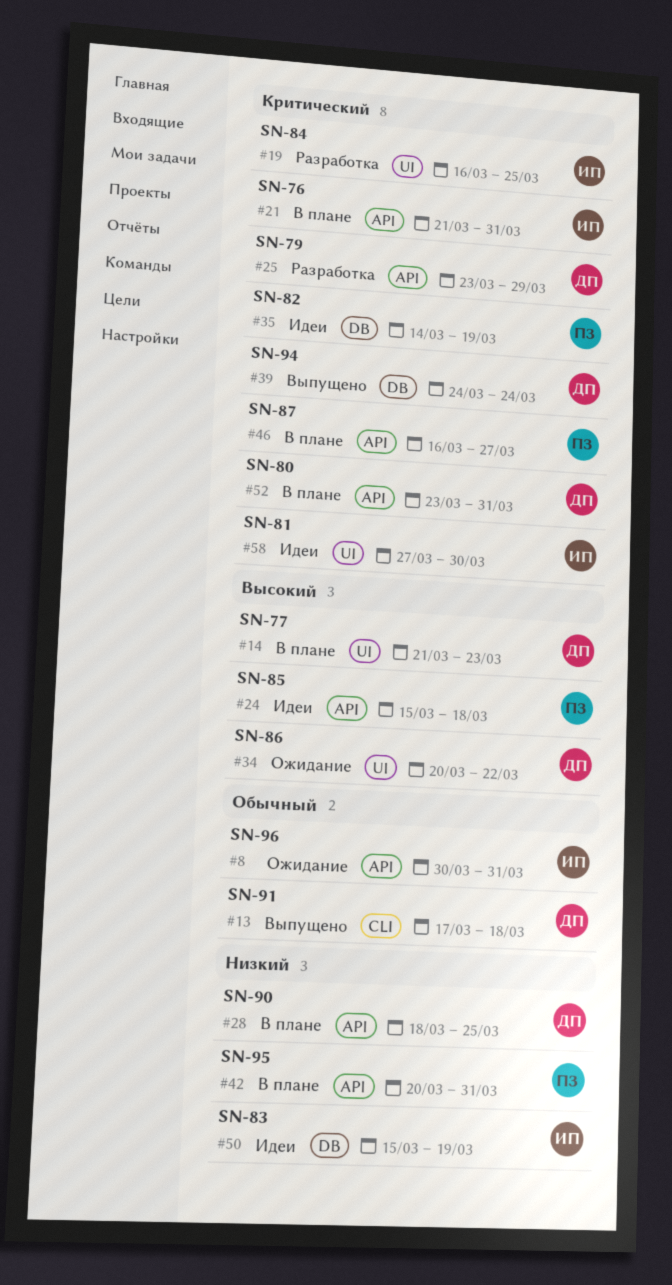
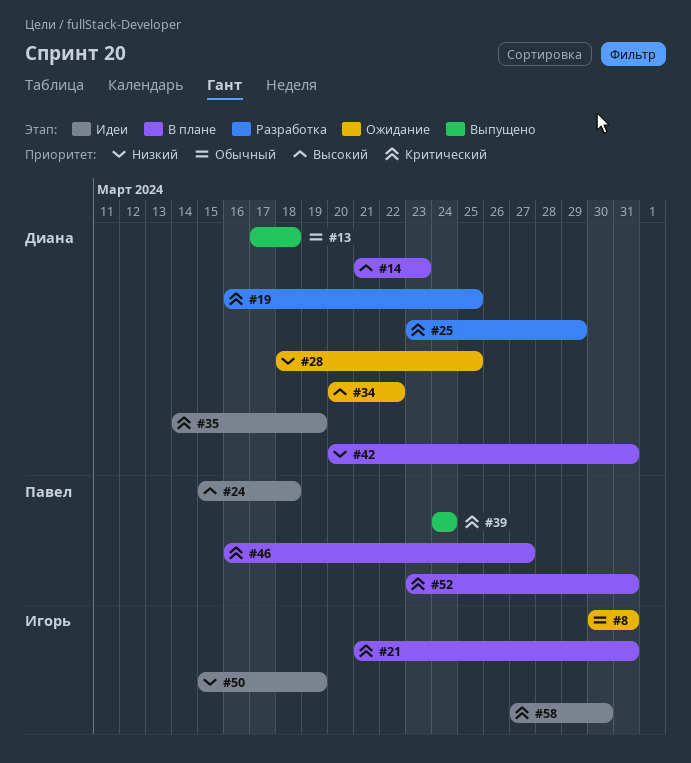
#19, owner: Игорь -> Диана
#28, status: В плане -> Ожидание
#35, owner: Павел -> Диана
#39, owner: Диана -> Павел
#42, owner: Павел -> Диана
#52, owner: Диана -> Павел

